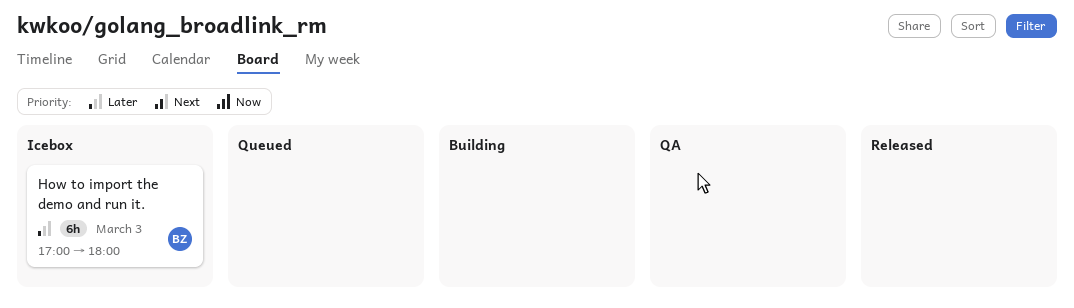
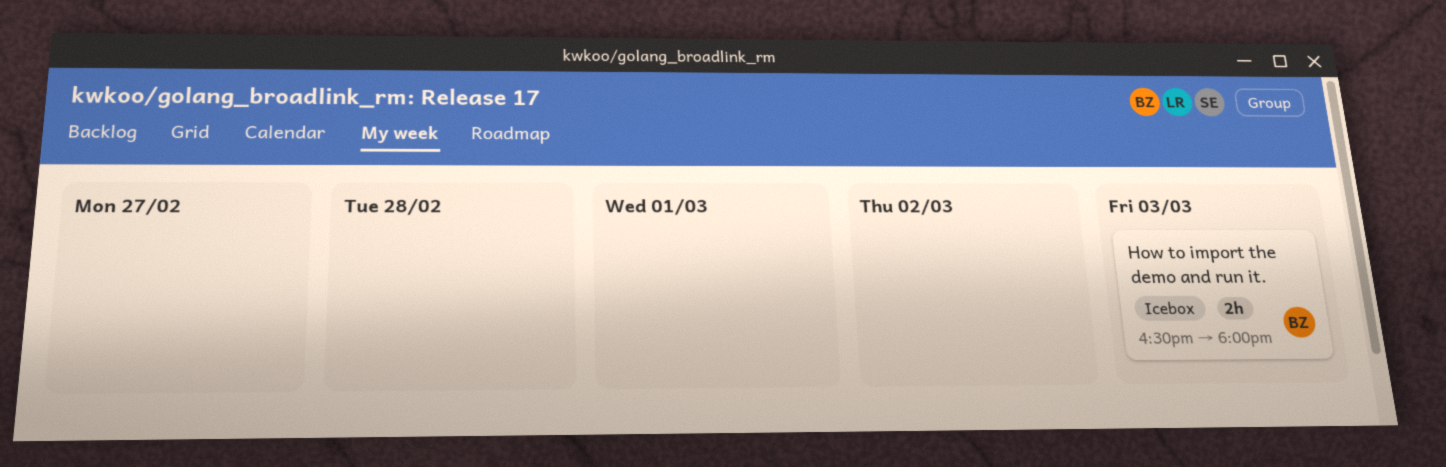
How to import the demo and run it., estimate: 6h -> 2h
How to import the demo and run it., begins: 17:00 -> 16:30

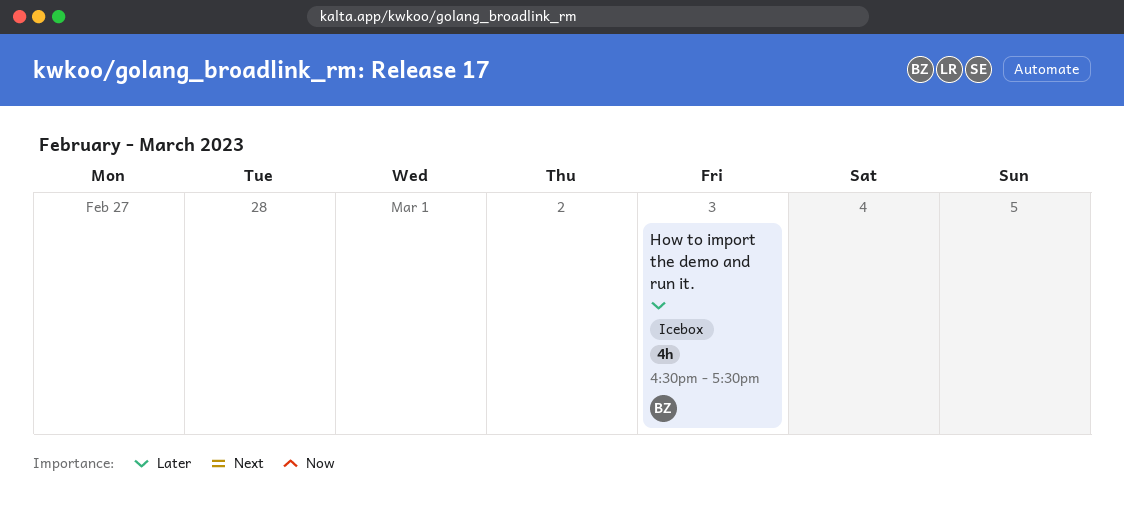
How to import the demo and run it., estimate: 2h -> 4h
How to import the demo and run it., ends: 18:00 -> 17:30

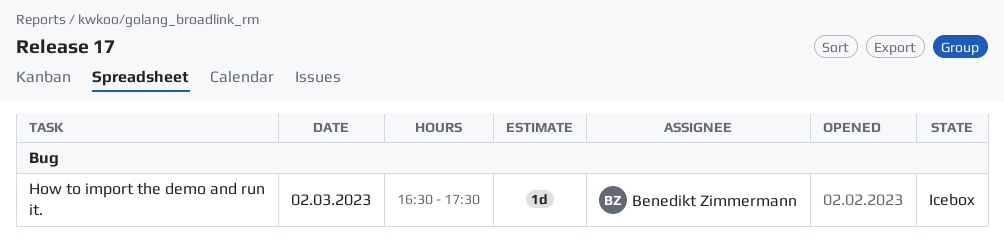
How to import the demo and run it., estimate: 4h -> 1d
How to import the demo and run it., day: Mar 3 -> Mar 2

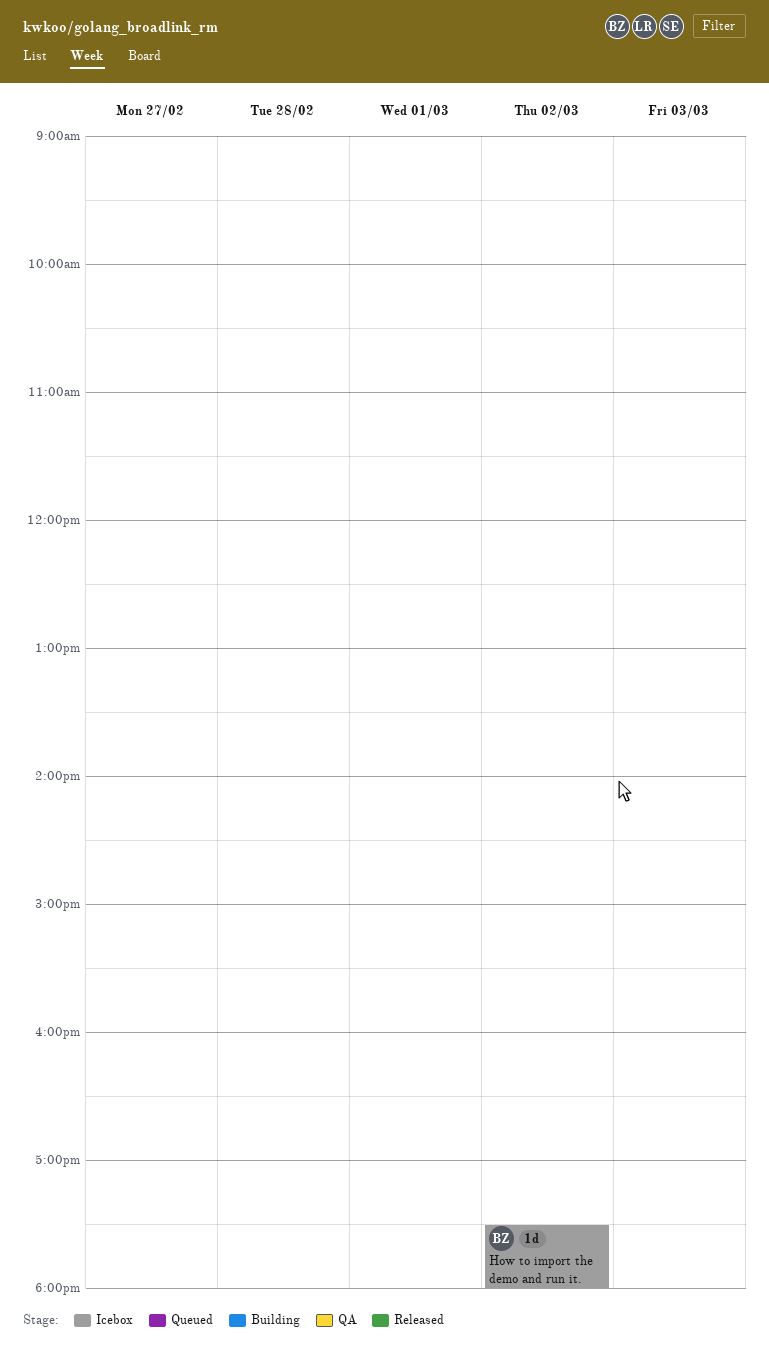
How to import the demo and run it., begins: 16:30 -> 17:30
How to import the demo and run it., ends: 17:30 -> 18:00

